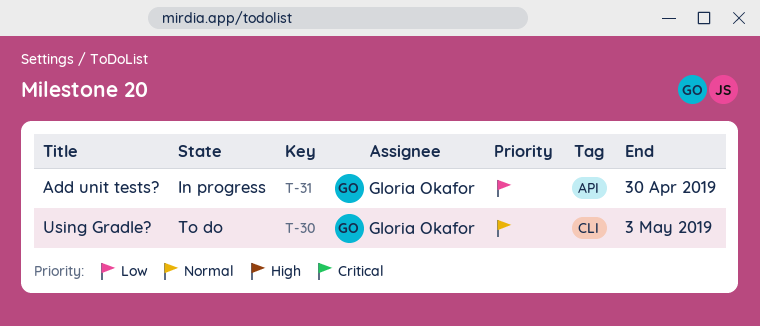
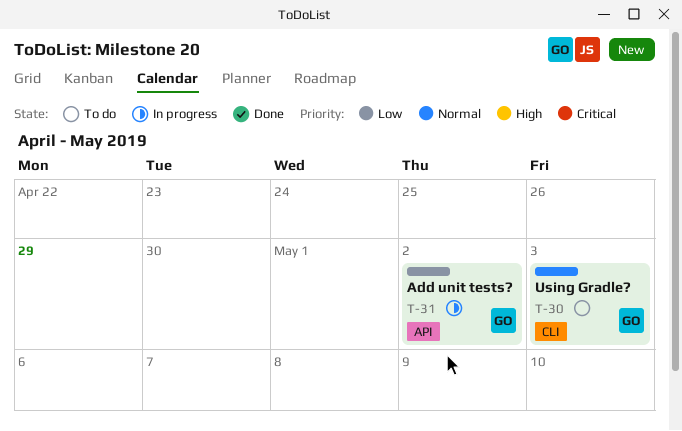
T-31, due: Apr 30 -> May 2

